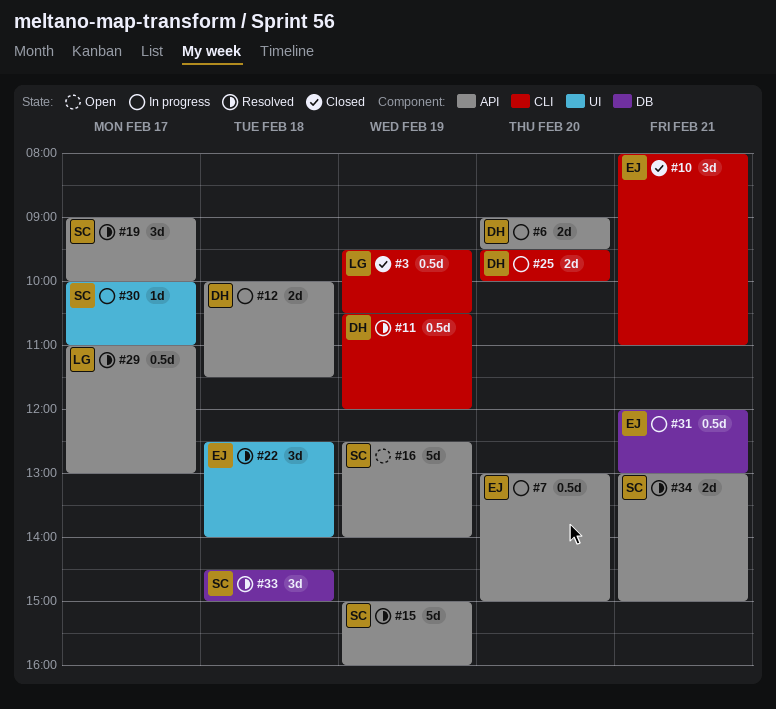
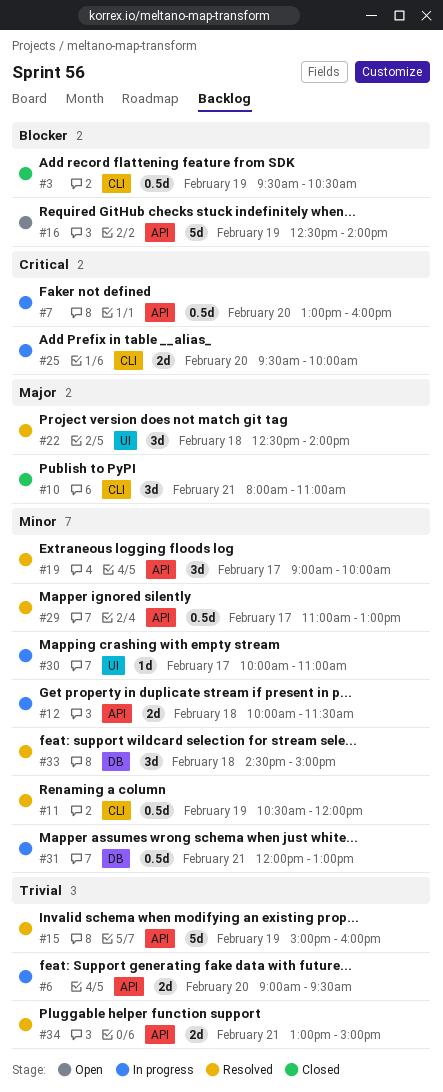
#7, ends: 15:00 -> 16:00

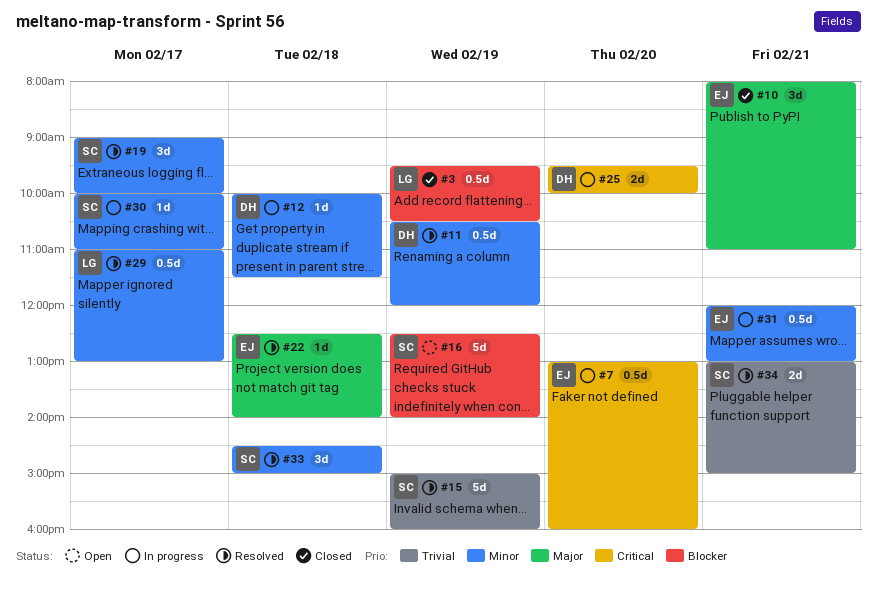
#6: present -> none
#12, estimate: 2d -> 1d
#22, estimate: 3d -> 1d

